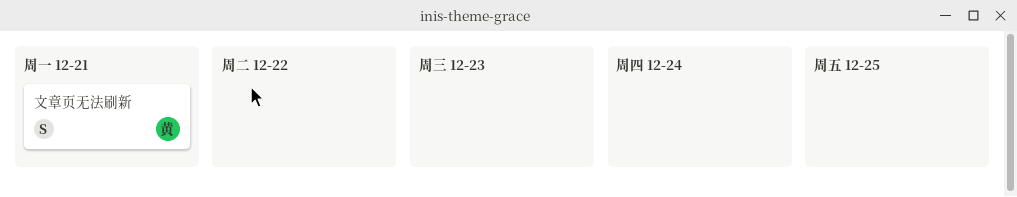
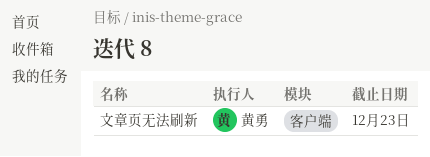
文章页无法刷新, due: Dec 21 -> Dec 23

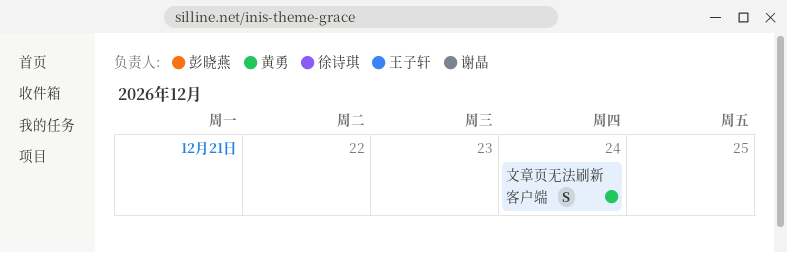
文章页无法刷新, due: Dec 23 -> Dec 24

